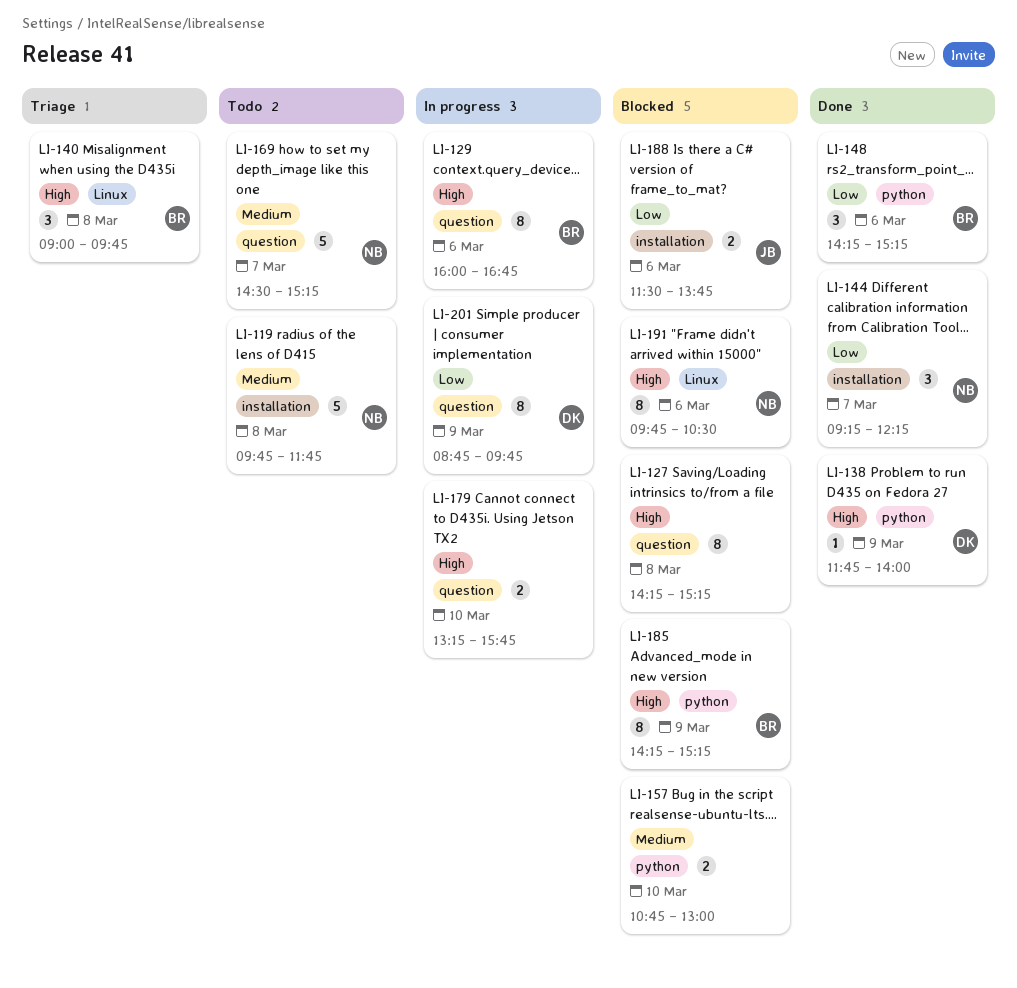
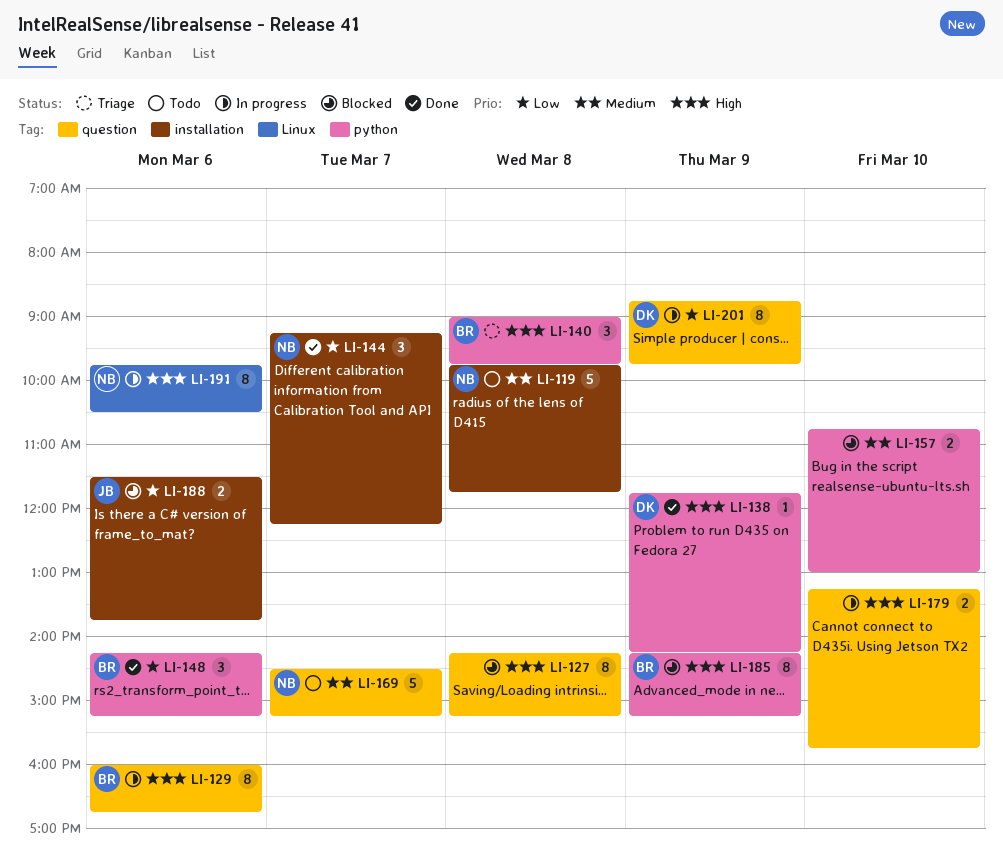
LI-138, ends: 14:00 -> 14:15
LI-140, label: Linux -> python
LI-191, status: Blocked -> In progress

